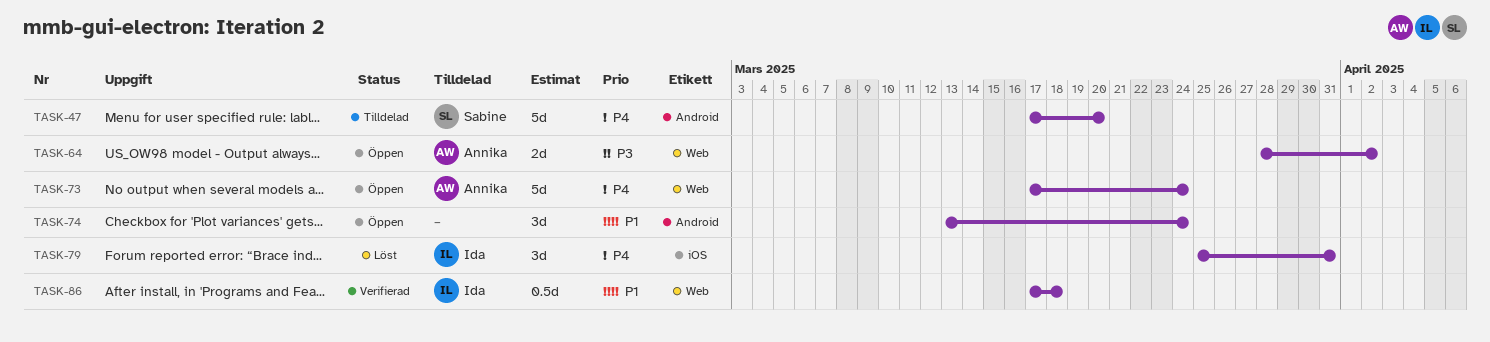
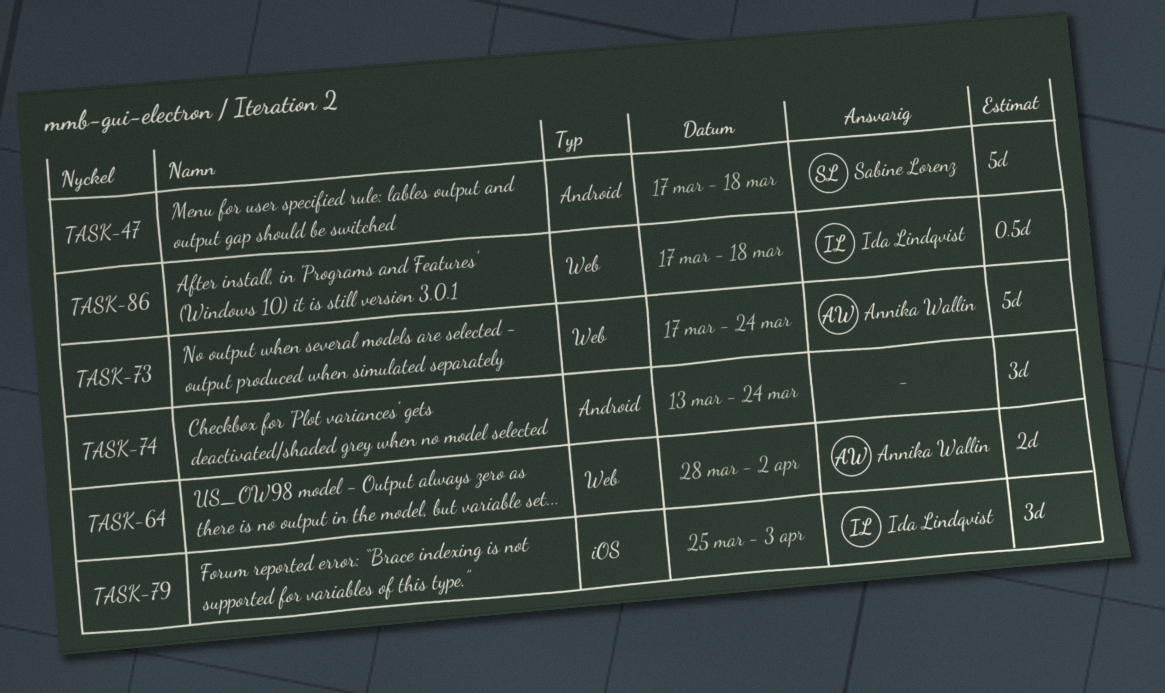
TASK-47, due: Mar 20 -> Mar 18
TASK-79, due: Mar 31 -> Apr 3

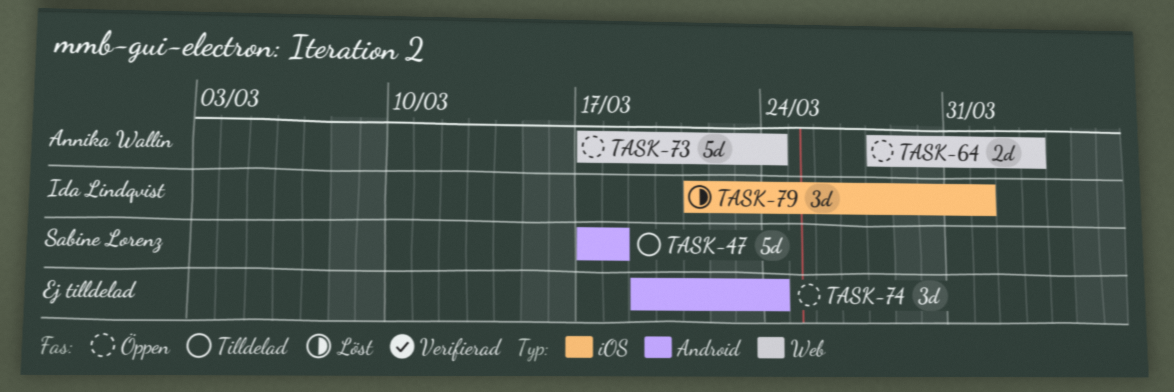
TASK-64, due: Apr 2 -> Apr 3
TASK-74, start: Mar 13 -> Mar 19
TASK-79, start: Mar 25 -> Mar 21
TASK-79, due: Apr 3 -> Apr 1
TASK-86: present -> none

